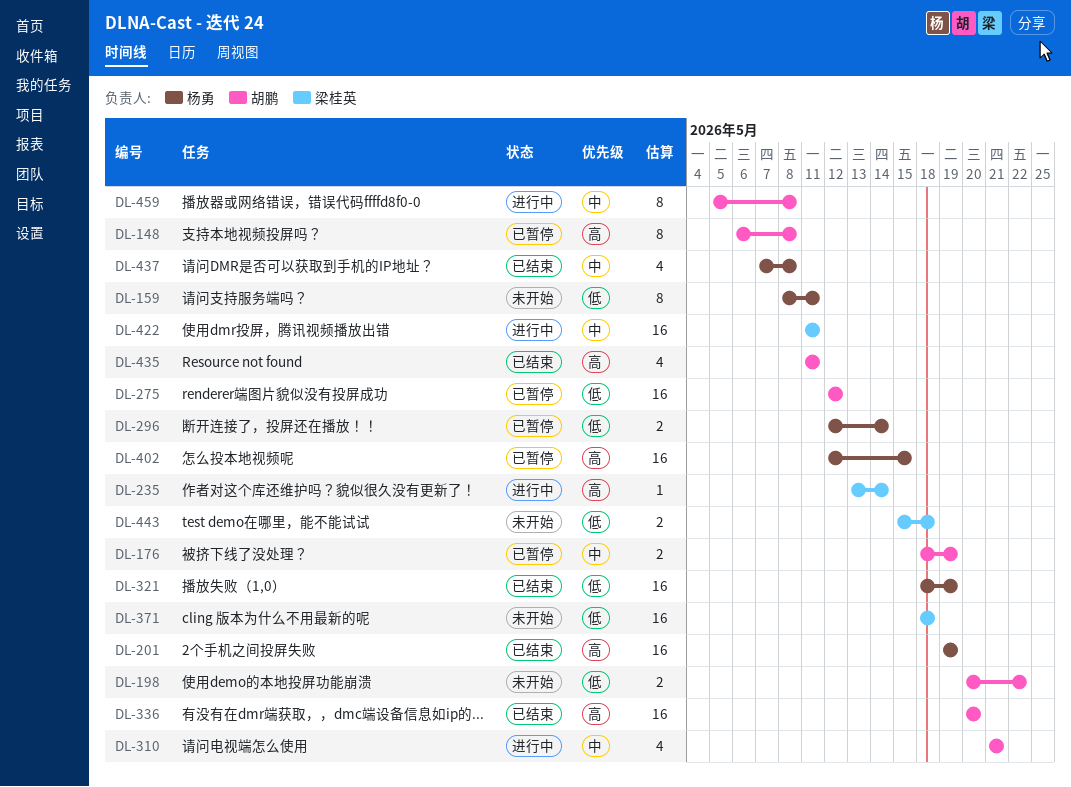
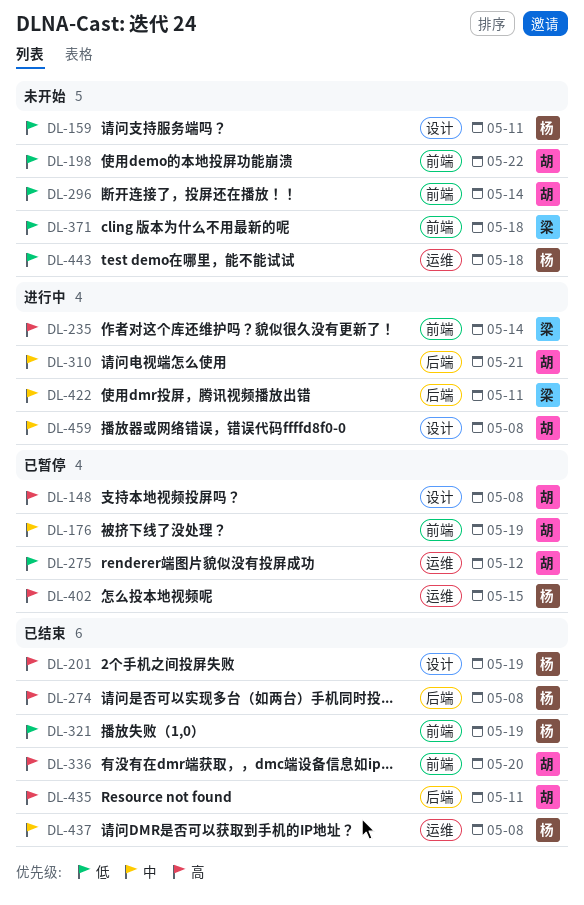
DL-274: none -> present
DL-296, status: 已暂停 -> 未开始
DL-296, owner: 杨勇 -> 胡鹏
DL-443, owner: 梁桂英 -> 杨勇

